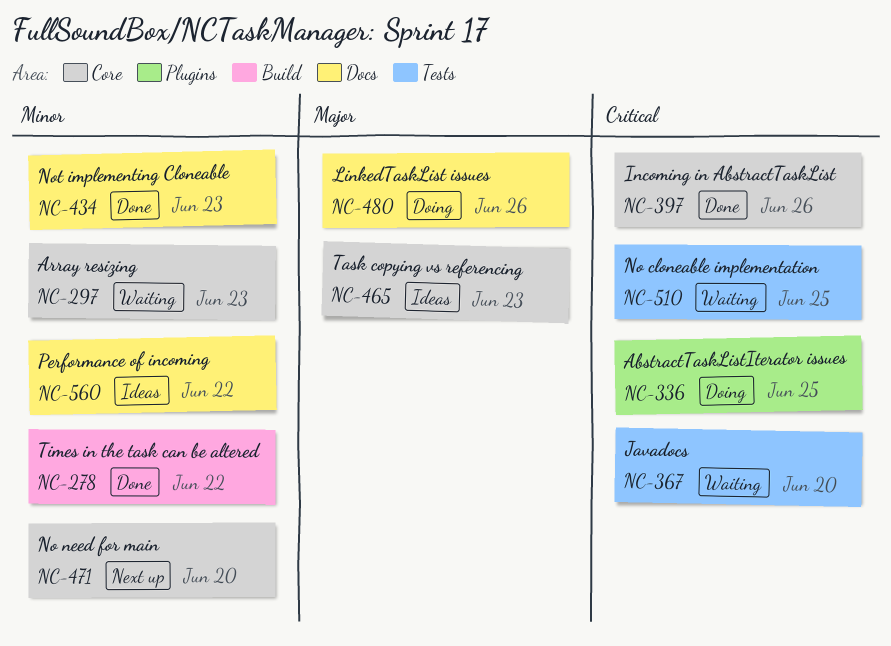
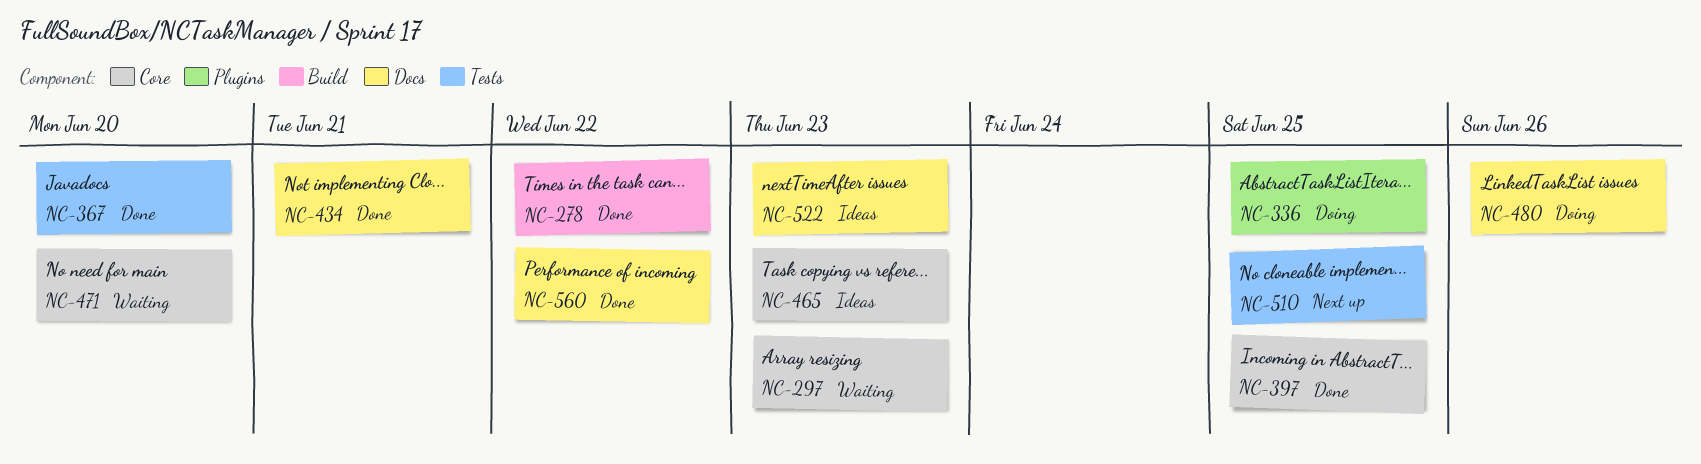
NC-367, status: Waiting -> Done
NC-397, due: Jun 26 -> Jun 25
NC-434, due: Jun 23 -> Jun 21
NC-471, status: Next up -> Waiting
NC-510, status: Waiting -> Next up
NC-522: none -> present
NC-560, status: Ideas -> Done

